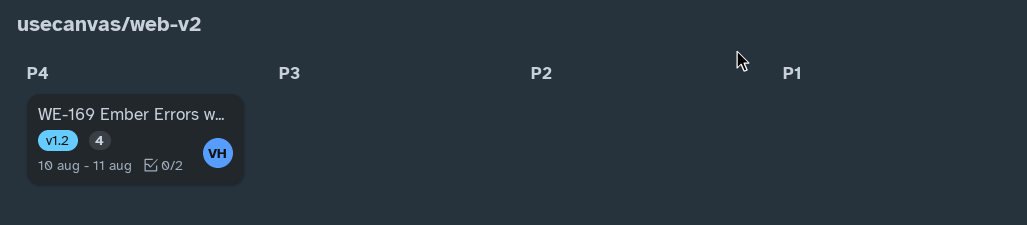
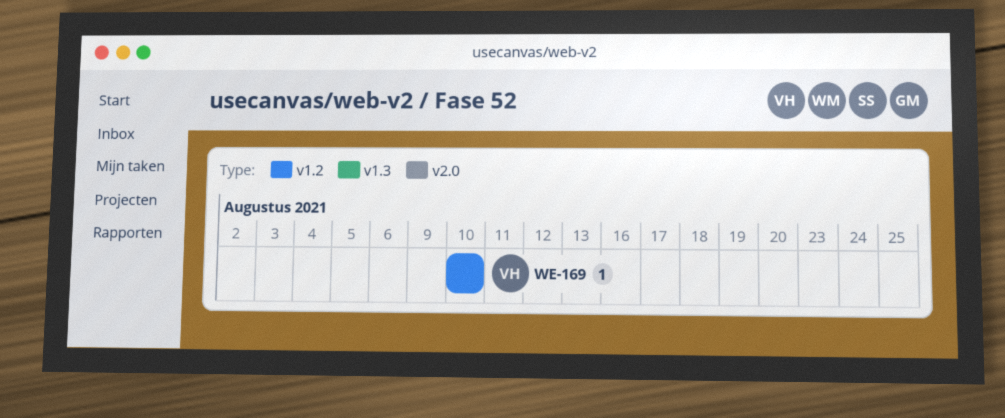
WE-169, estimate: 4 -> 1
WE-169, due: Aug 11 -> Aug 10

